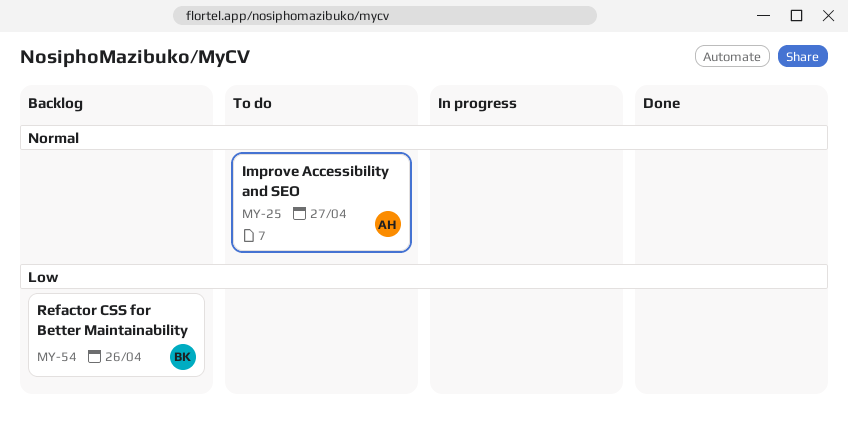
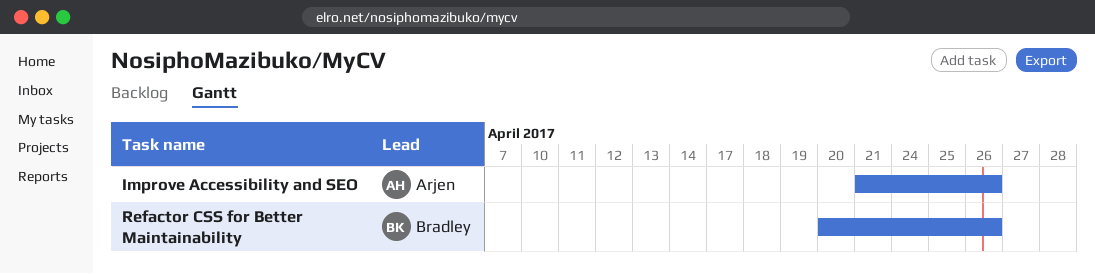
Improve Accessibility and SEO, due: Apr 27 -> Apr 26

